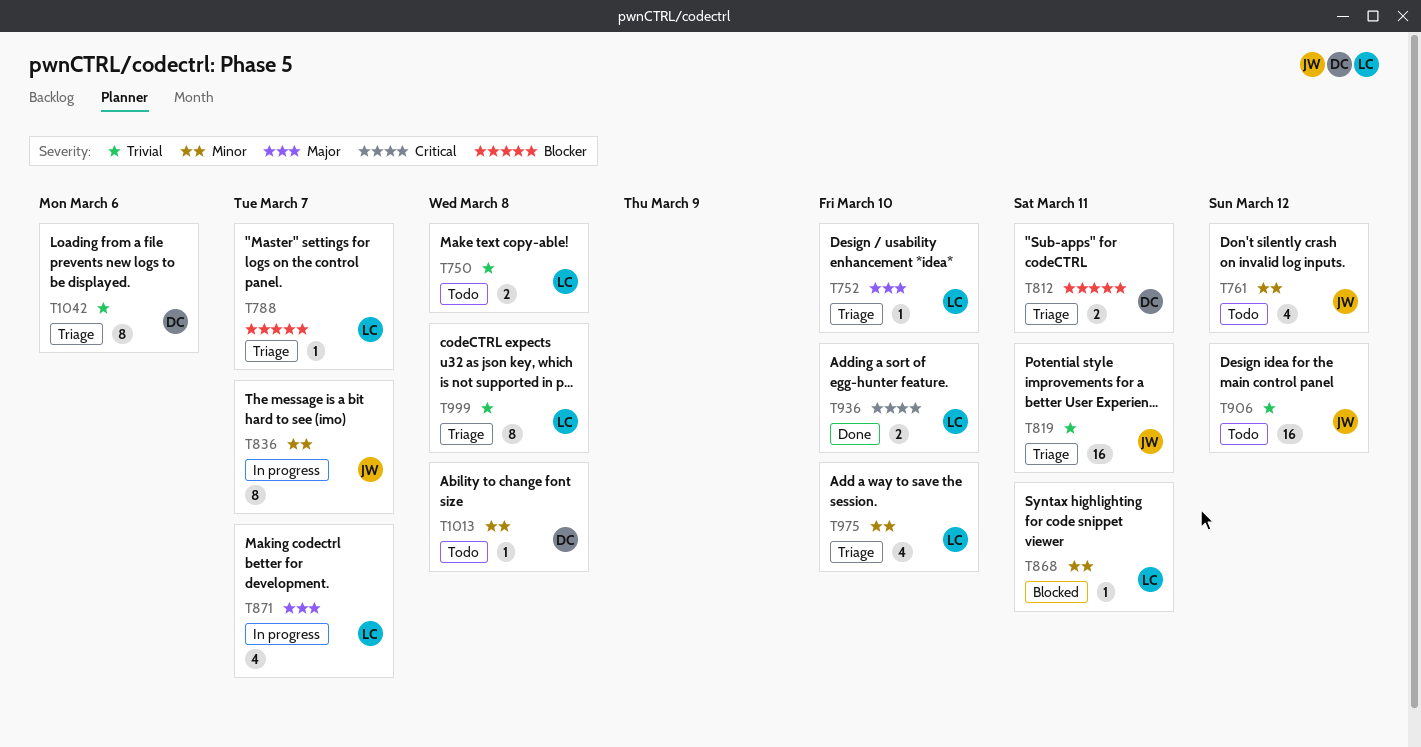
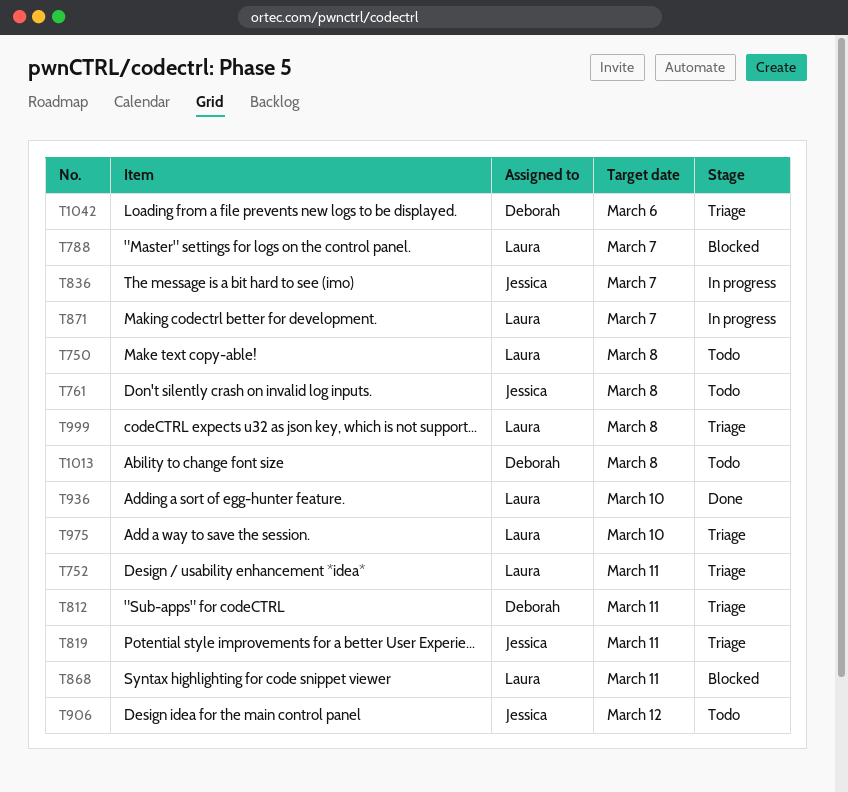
T752, due: Mar 10 -> Mar 11
T761, due: Mar 12 -> Mar 8
T788, status: Triage -> Blocked

